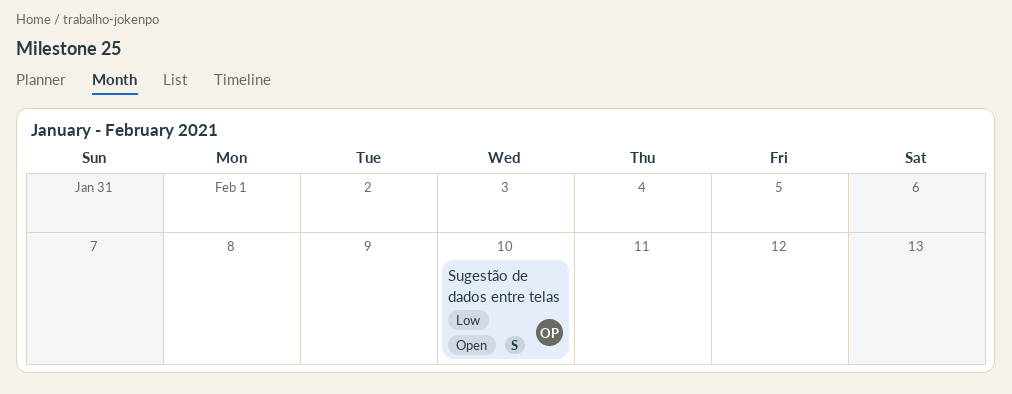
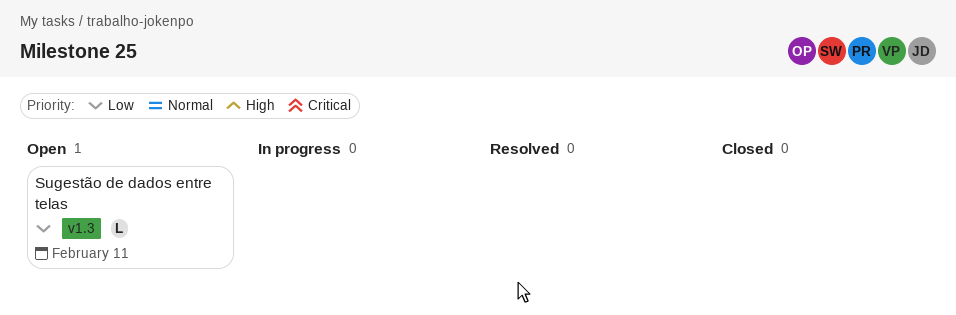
Sugestão de dados entre telas, estimate: S -> L
Sugestão de dados entre telas, due: Feb 10 -> Feb 11

